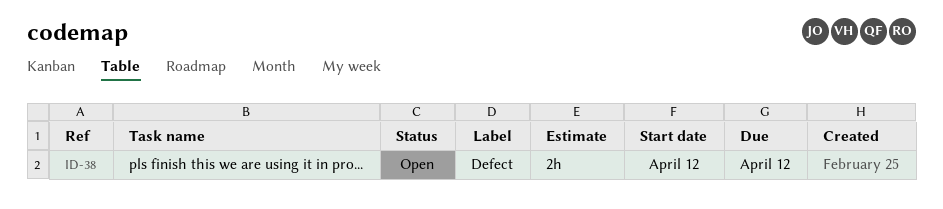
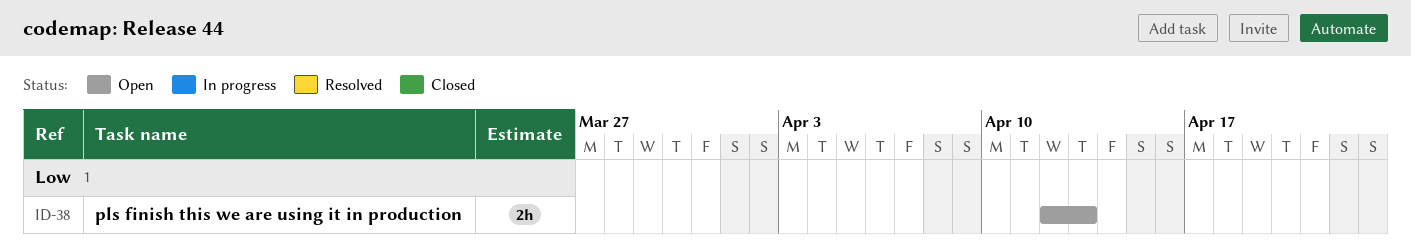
ID-38, due: Apr 12 -> Apr 13

